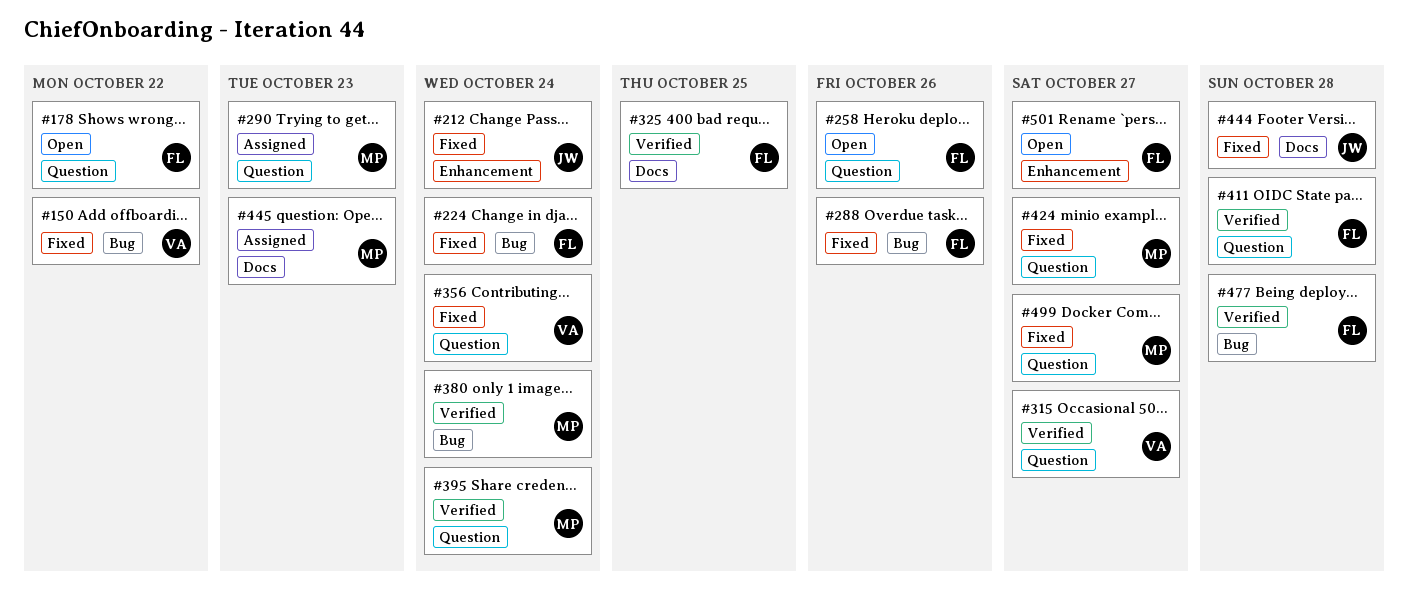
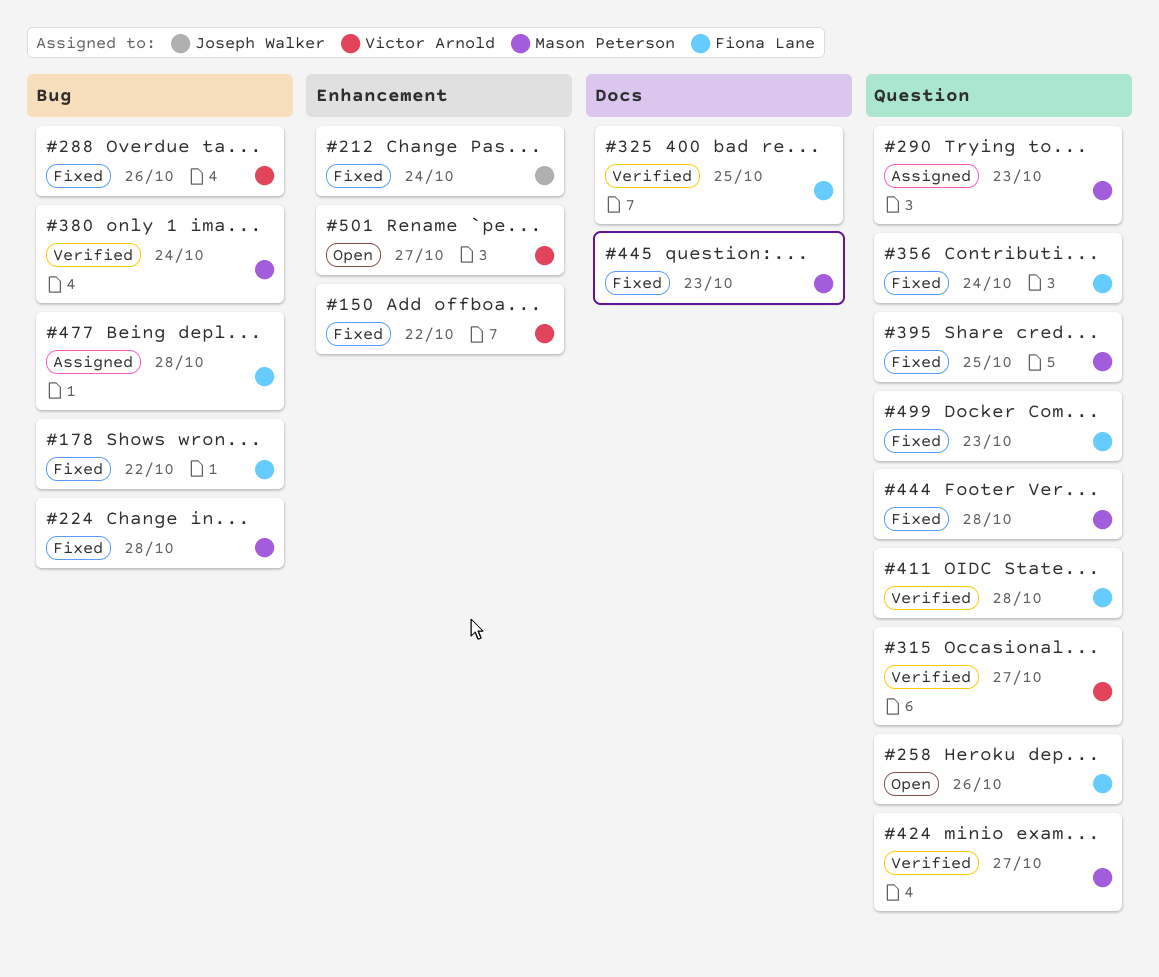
#150, label: Bug -> Enhancement
#178, status: Open -> Fixed
#178, label: Question -> Bug
#224, owner: Fiona Lane -> Mason Peterson
#224, due: Oct 24 -> Oct 28
#288, owner: Fiona Lane -> Victor Arnold
#356, owner: Victor Arnold -> Fiona Lane
#395, status: Verified -> Fixed
#395, due: Oct 24 -> Oct 25
#424, status: Fixed -> Verified
#444, owner: Joseph Walker -> Mason Peterson
#444, label: Docs -> Question
#445, status: Assigned -> Fixed
#477, status: Verified -> Assigned
#499, owner: Mason Peterson -> Fiona Lane
#499, due: Oct 27 -> Oct 23
#501, owner: Fiona Lane -> Victor Arnold

